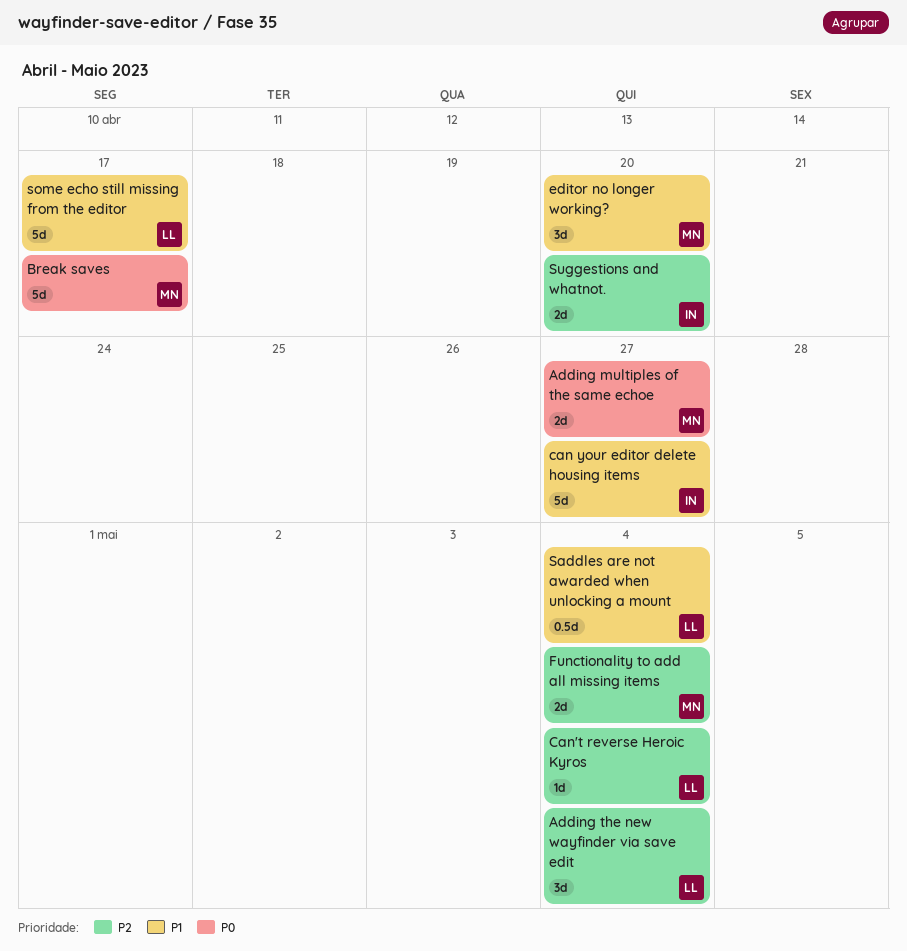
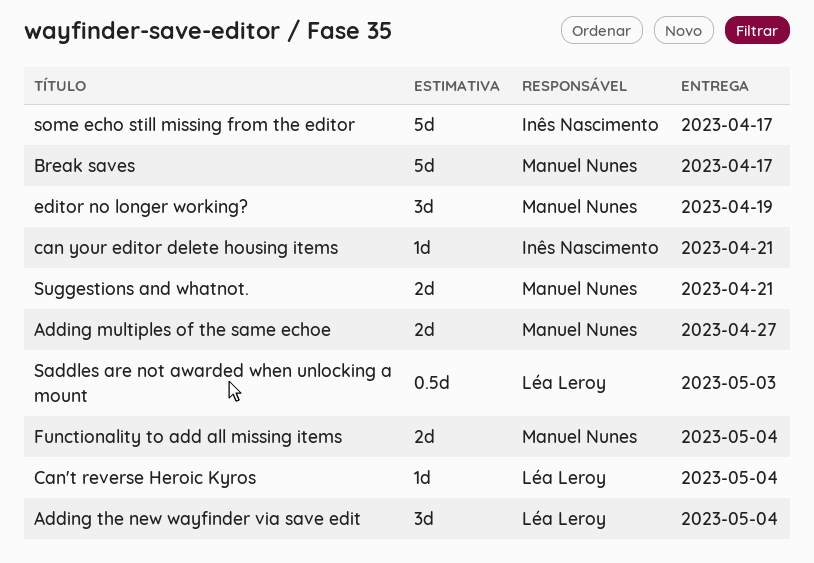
can your editor delete housing items, estimate: 5d -> 1d
can your editor delete housing items, due: Apr 27 -> Apr 21
editor no longer working?, due: Apr 20 -> Apr 19
Saddles are not awarded when unlocking a mount, due: May 4 -> May 3
some echo still missing from the editor, owner: Léa Leroy -> Inês Nascimento
Suggestions and whatnot., owner: Inês Nascimento -> Manuel Nunes
Suggestions and whatnot., due: Apr 20 -> Apr 21

